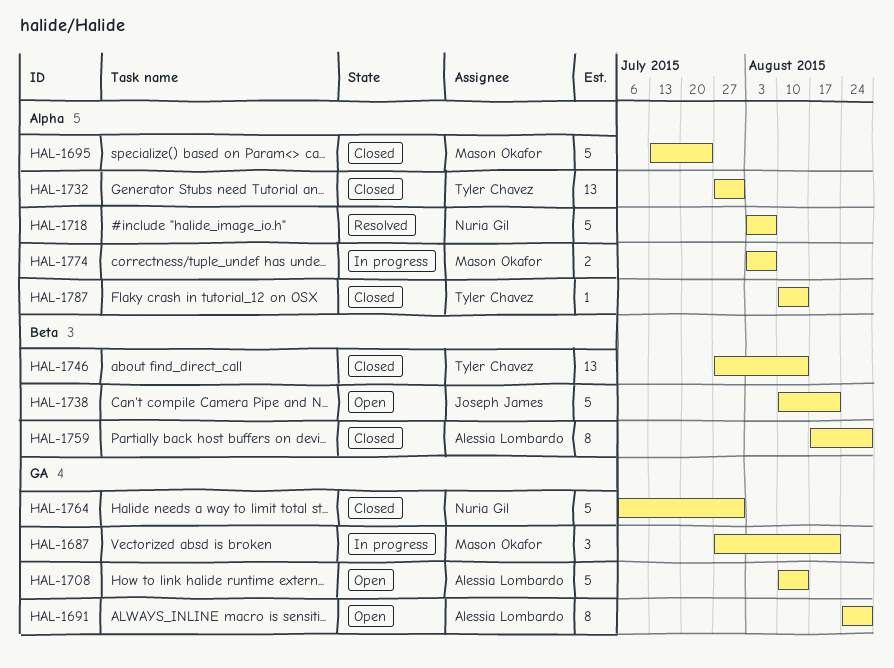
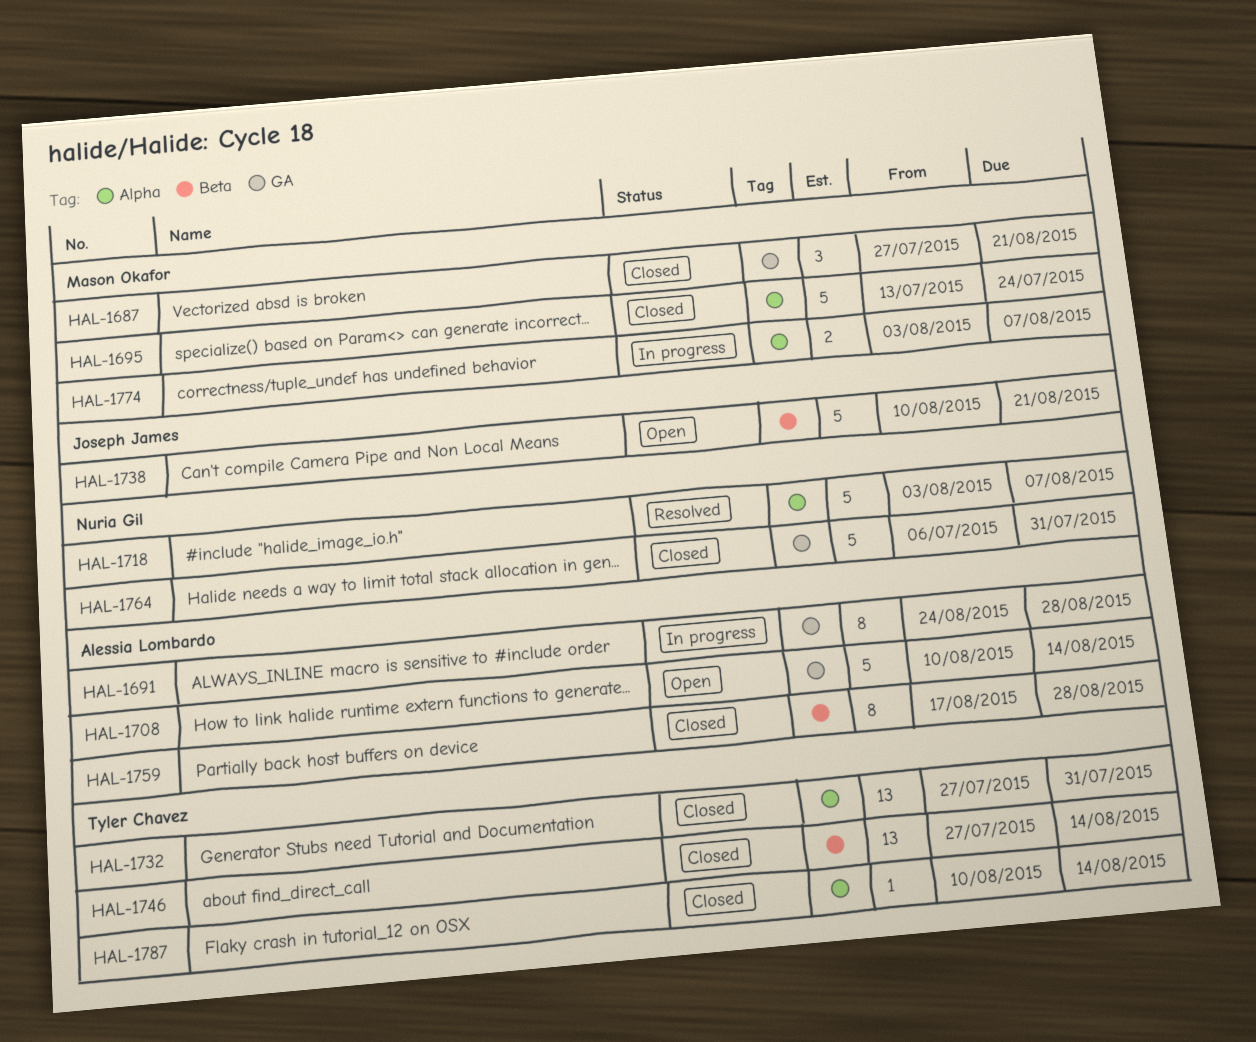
HAL-1687, status: In progress -> Closed
HAL-1691, status: Open -> In progress

